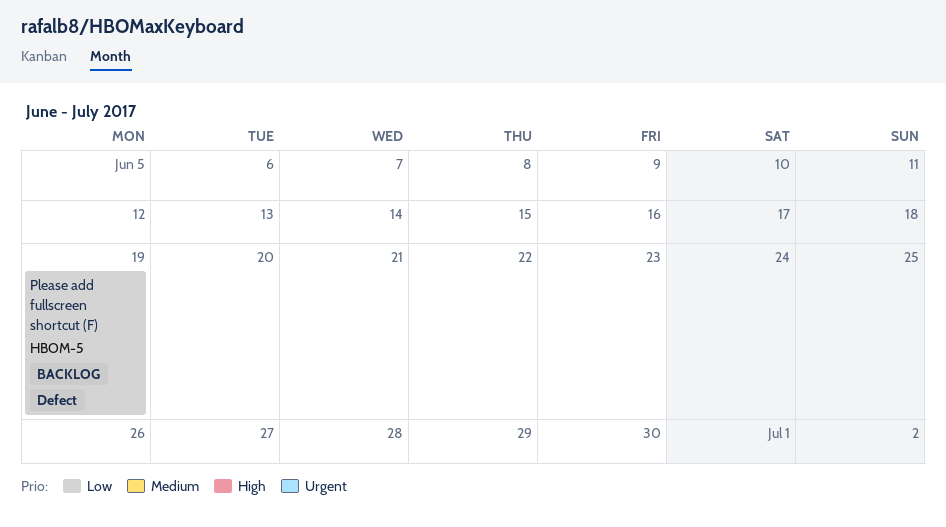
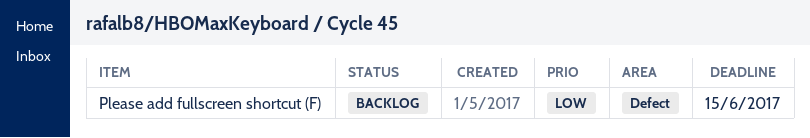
Please add fullscreen shortcut (F), due: Jun 19 -> Jun 15

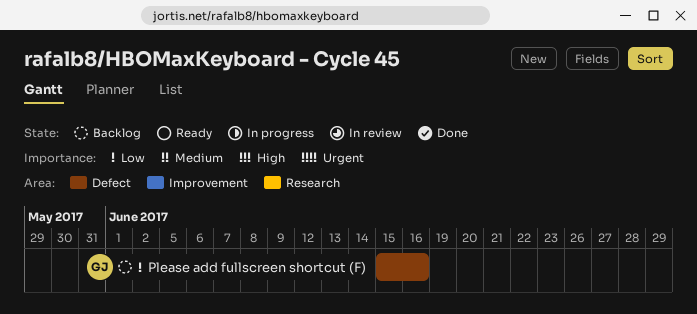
Please add fullscreen shortcut (F), due: Jun 15 -> Jun 16

